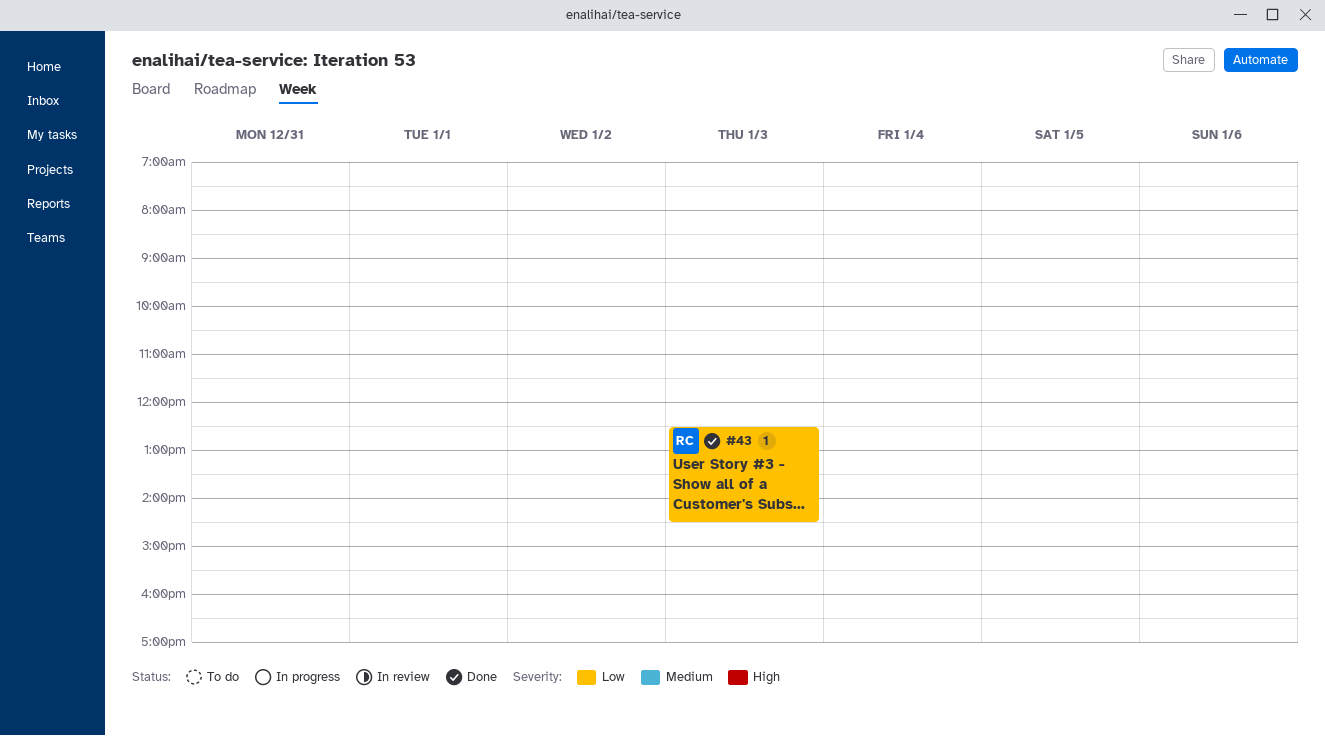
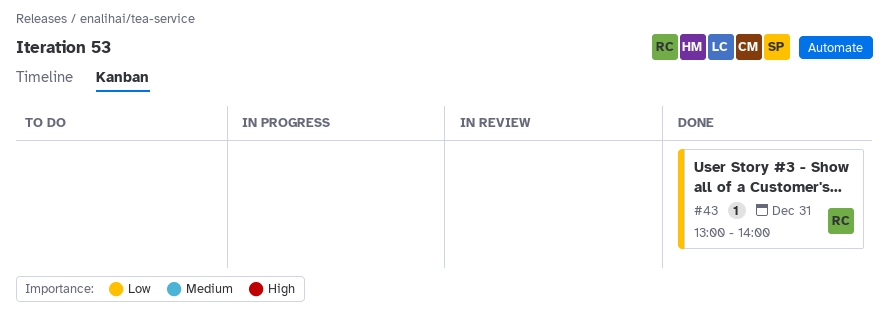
#43, day: Jan 3 -> Dec 31
#43, begins: 12:30 -> 13:00
#43, ends: 14:30 -> 14:00

